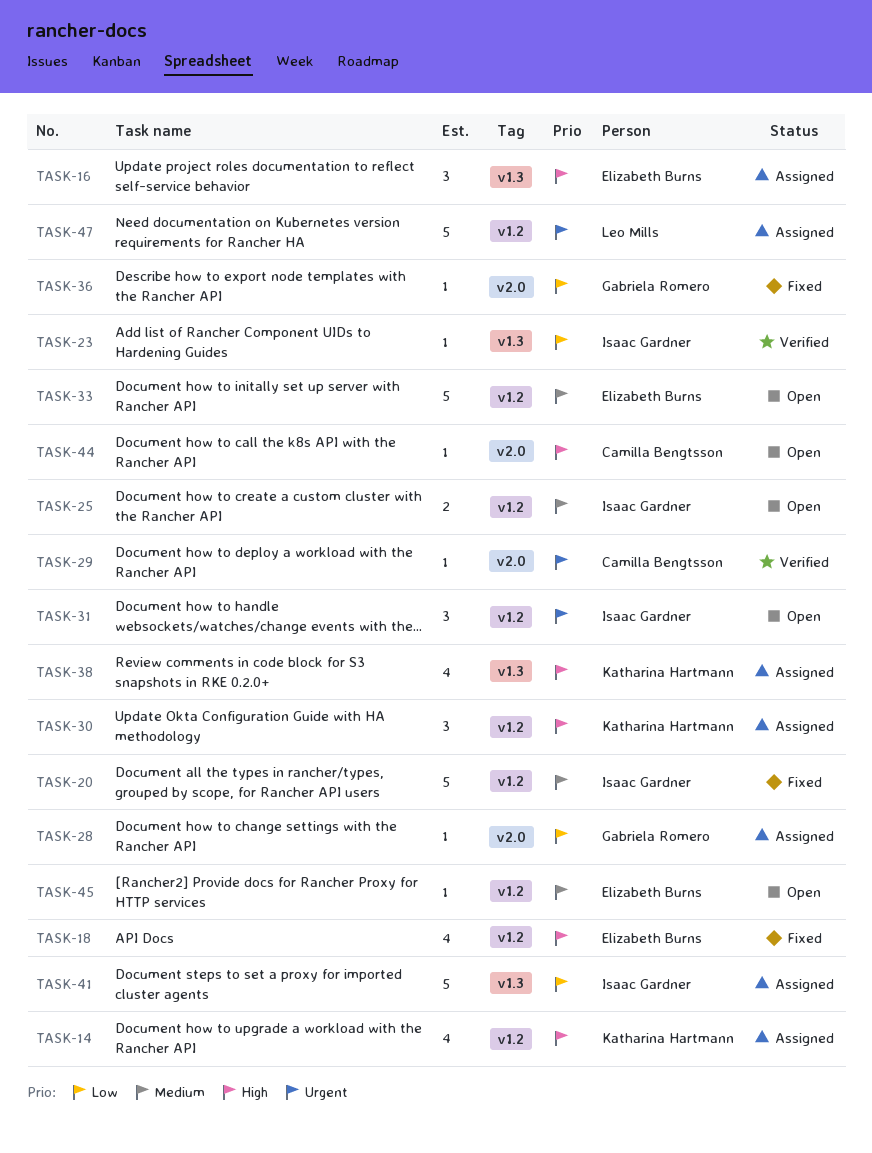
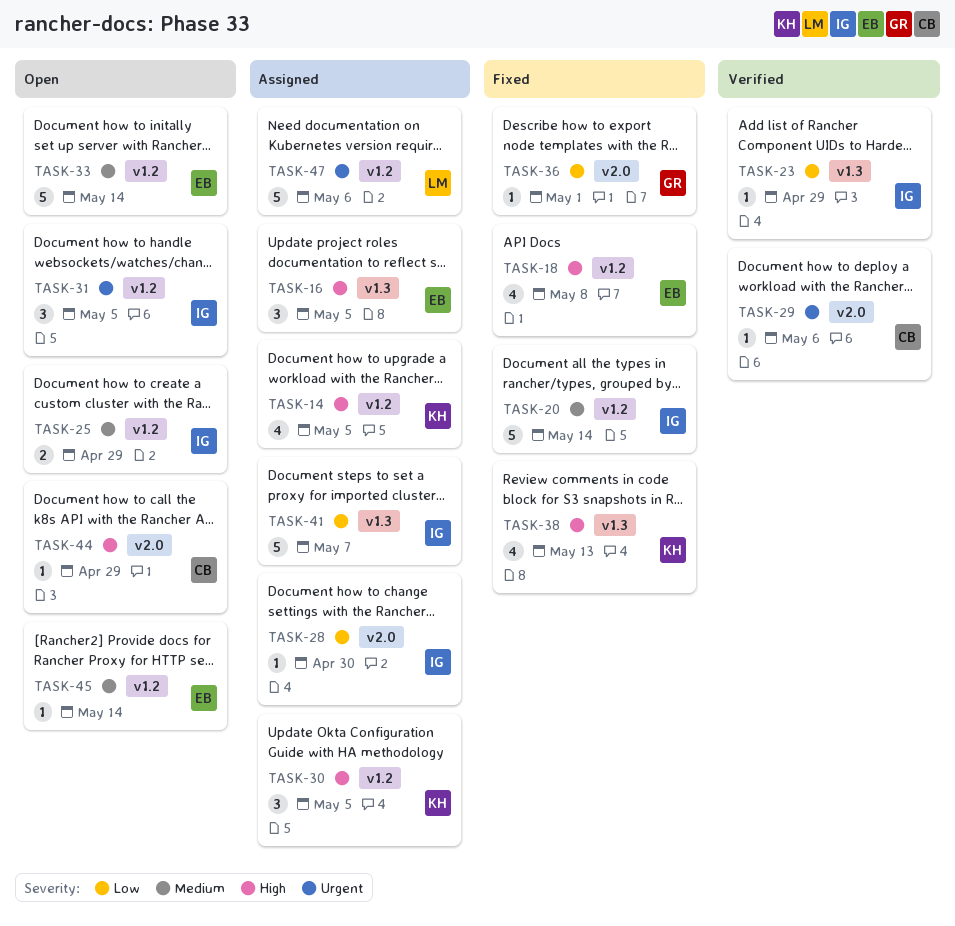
TASK-28, owner: Gabriela Romero -> Isaac Gardner
TASK-38, status: Assigned -> Fixed

